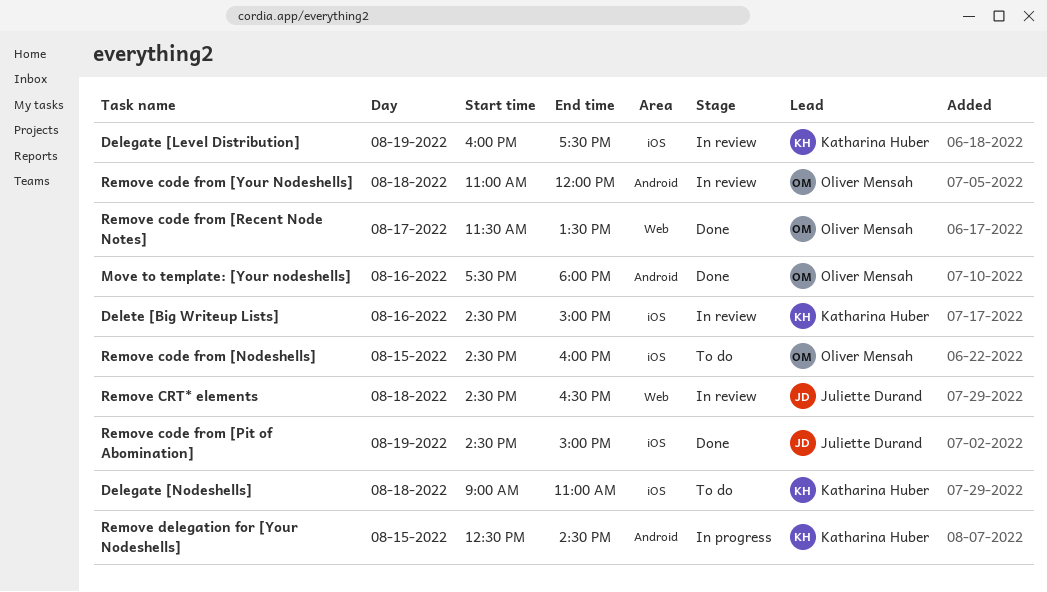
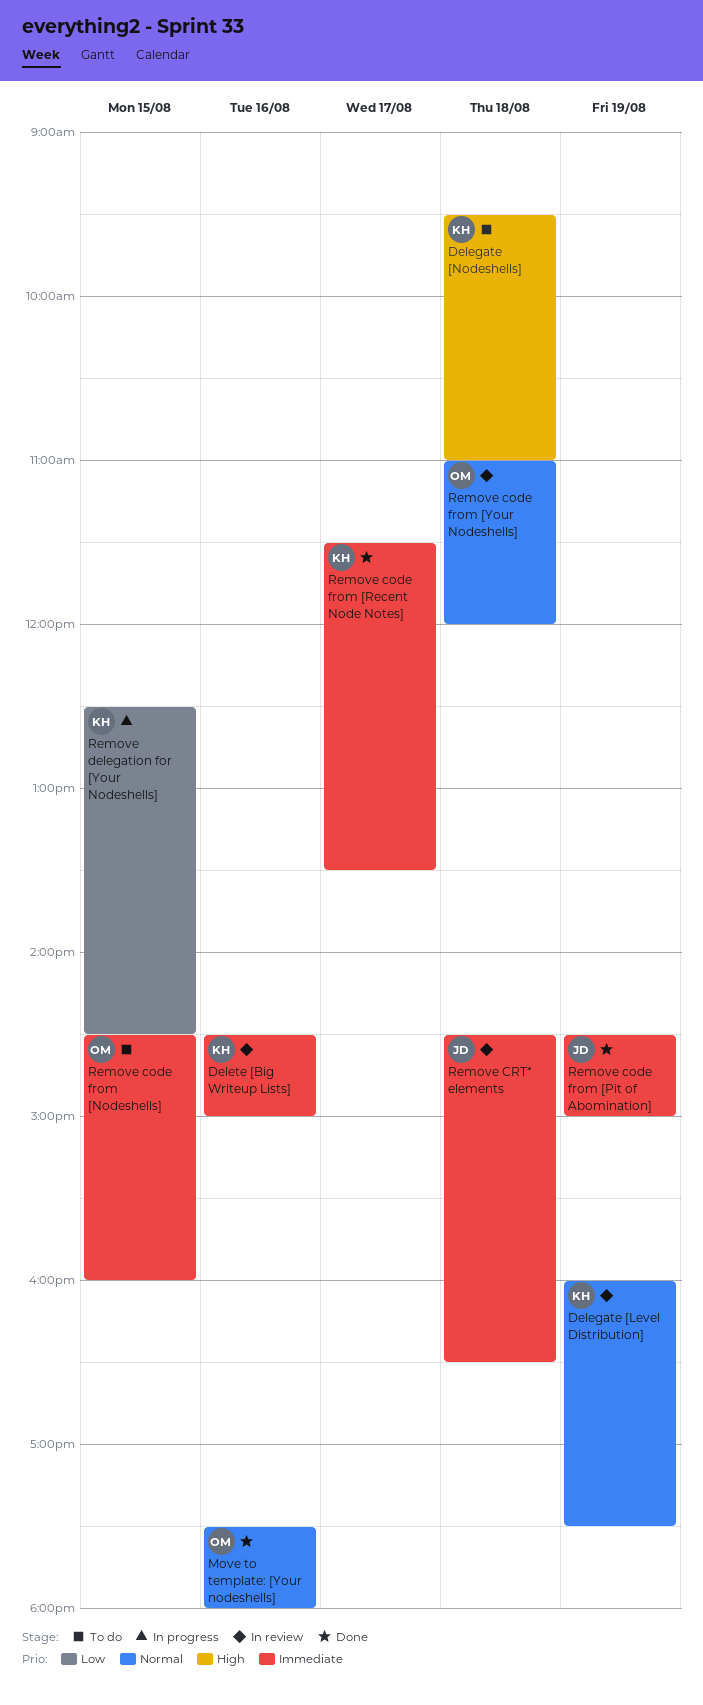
Delegate [Nodeshells], begins: 09:00 -> 09:30
Remove code from [Recent Node Notes], owner: Oliver Mensah -> Katharina Huber

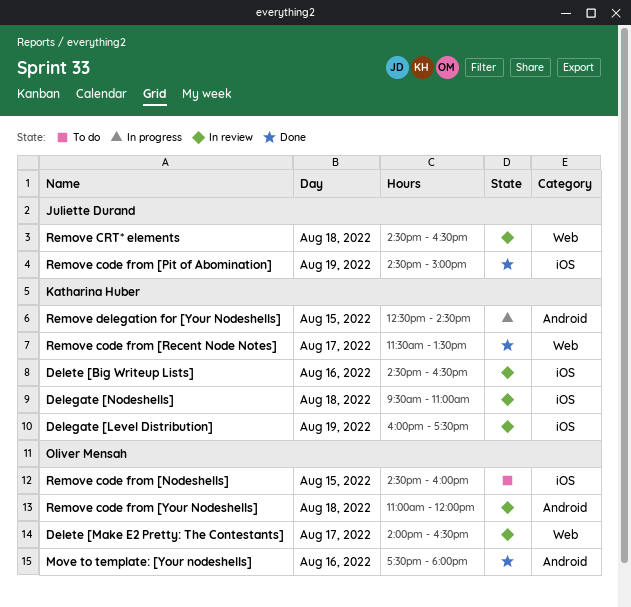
Delegate [Nodeshells], status: To do -> In review
Delete [Big Writeup Lists], ends: 15:00 -> 16:30
Delete [Make E2 Pretty: The Contestants]: none -> present

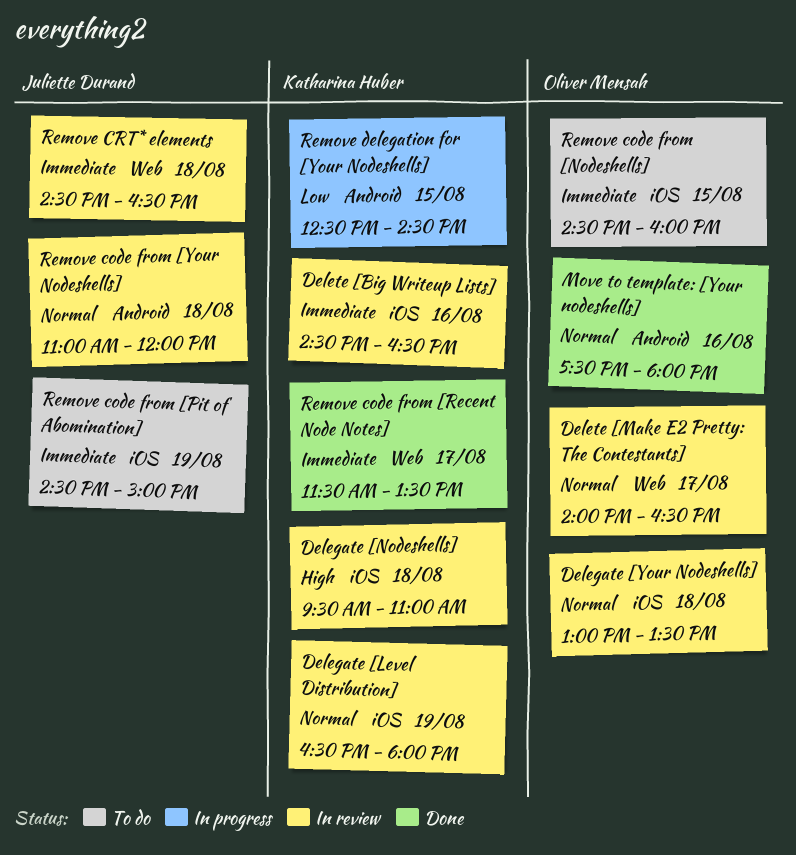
Delegate [Level Distribution], begins: 16:00 -> 16:30
Delegate [Level Distribution], ends: 17:30 -> 18:00
Delegate [Your Nodeshells]: none -> present
Remove code from [Pit of Abomination], status: Done -> To do
Remove code from [Your Nodeshells], owner: Oliver Mensah -> Juliette Durand

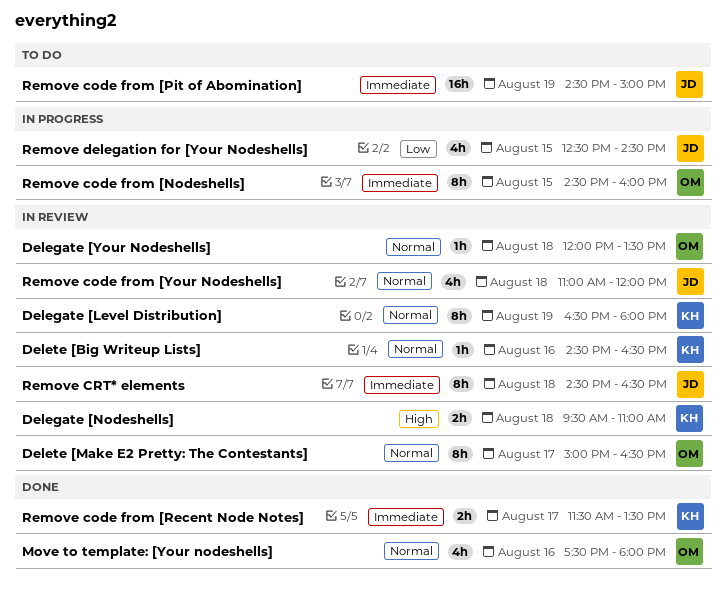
Delegate [Your Nodeshells], begins: 13:00 -> 12:00
Delete [Big Writeup Lists], priority: Immediate -> Normal
Delete [Make E2 Pretty: The Contestants], begins: 14:00 -> 15:00
Remove code from [Nodeshells], status: To do -> In progress
Remove delegation for [Your Nodeshells], owner: Katharina Huber -> Juliette Durand

